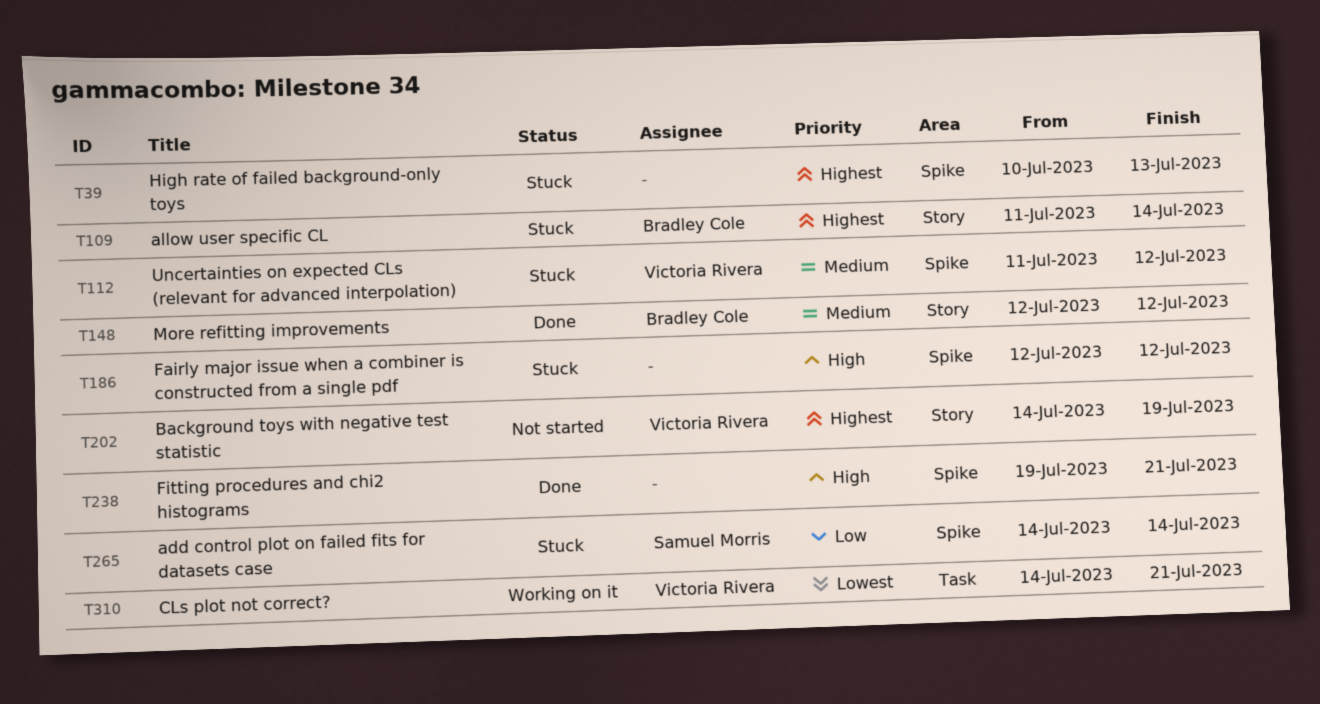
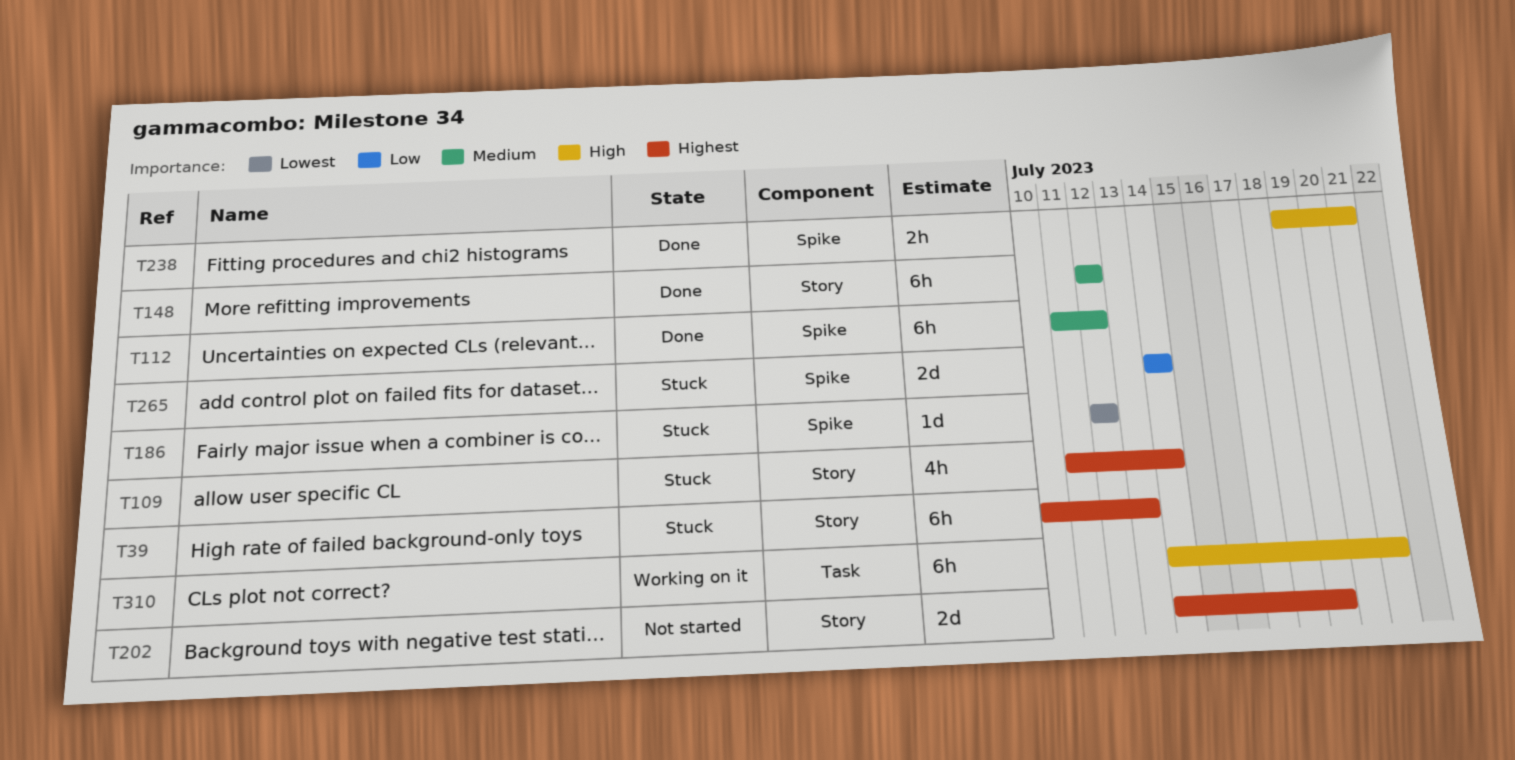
T39, label: Spike -> Story
T112, status: Stuck -> Done
T186, priority: High -> Lowest
T310, priority: Lowest -> High

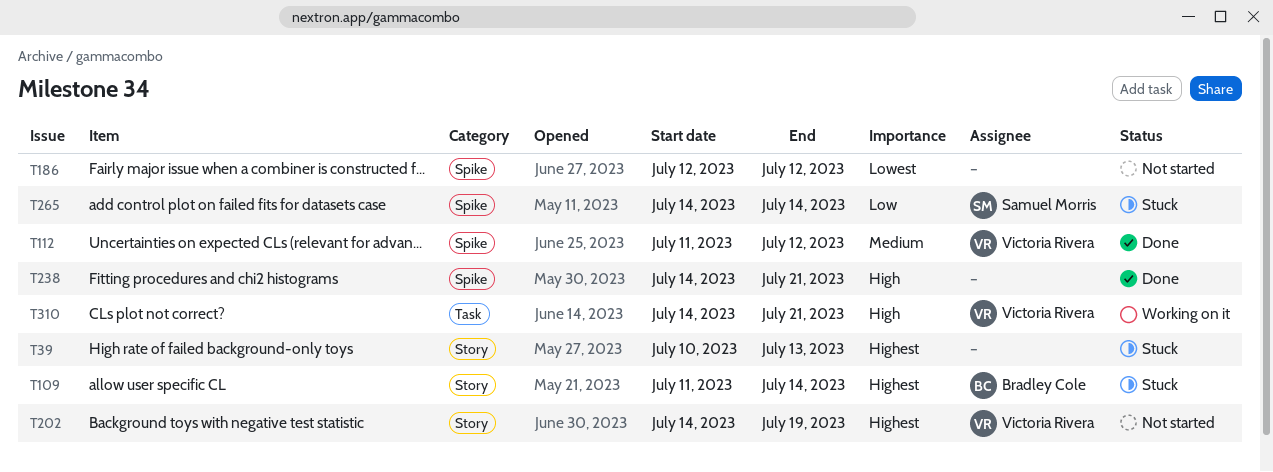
T148: present -> none
T186, status: Stuck -> Not started
T238, start: Jul 19 -> Jul 14

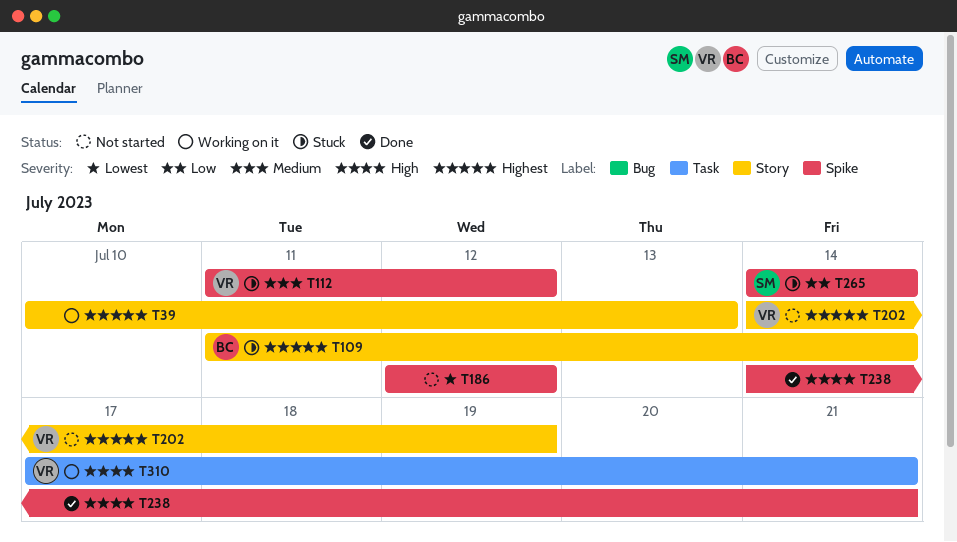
T39, status: Stuck -> Working on it
T112, status: Done -> Stuck
T310, start: Jul 14 -> Jul 17

